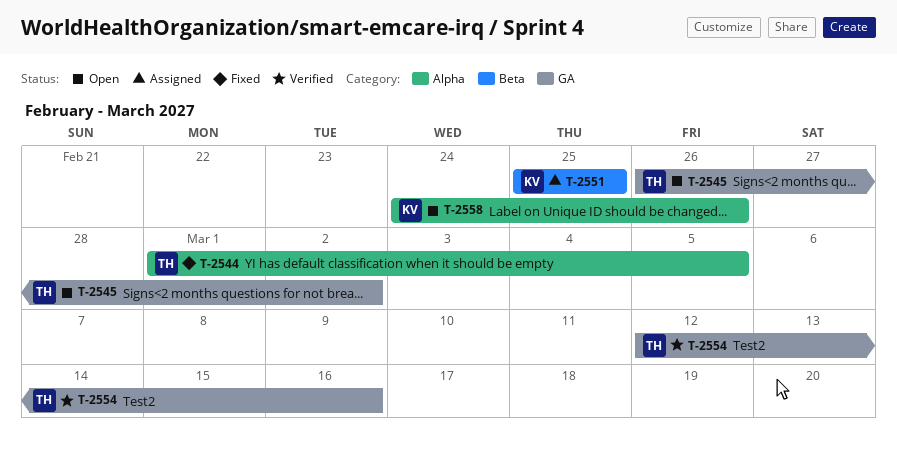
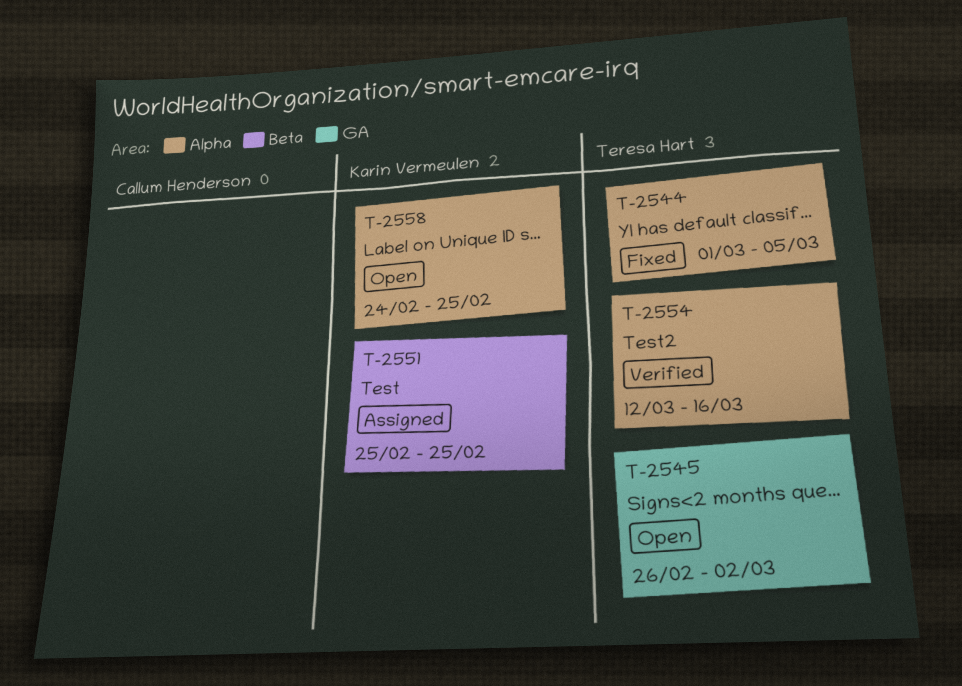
T-2554, label: GA -> Alpha
T-2558, due: Feb 26 -> Feb 25

